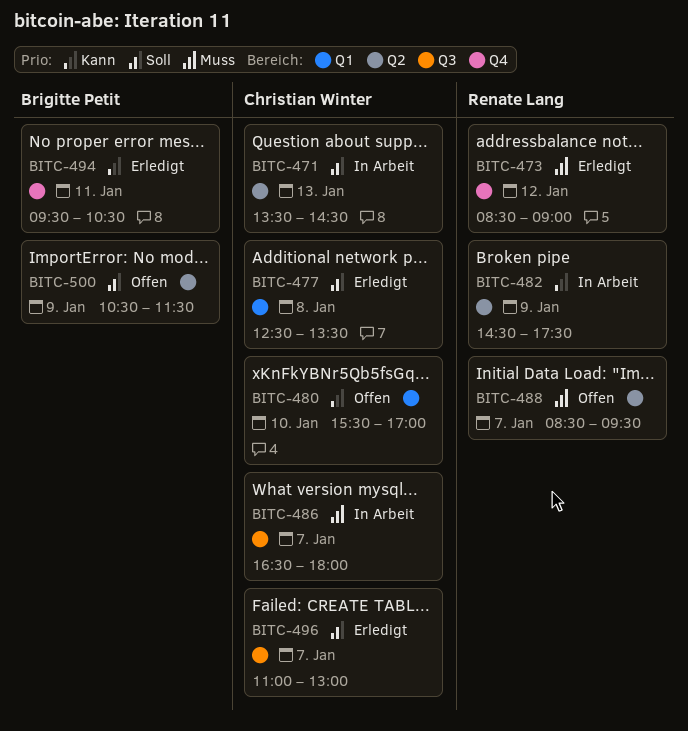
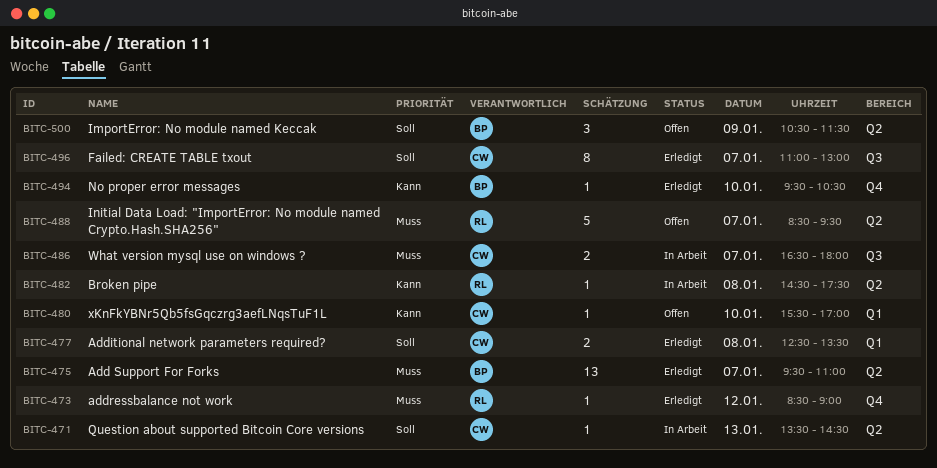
BITC-475: none -> present
BITC-482, day: Jan 9 -> Jan 8
BITC-494, day: Jan 11 -> Jan 10

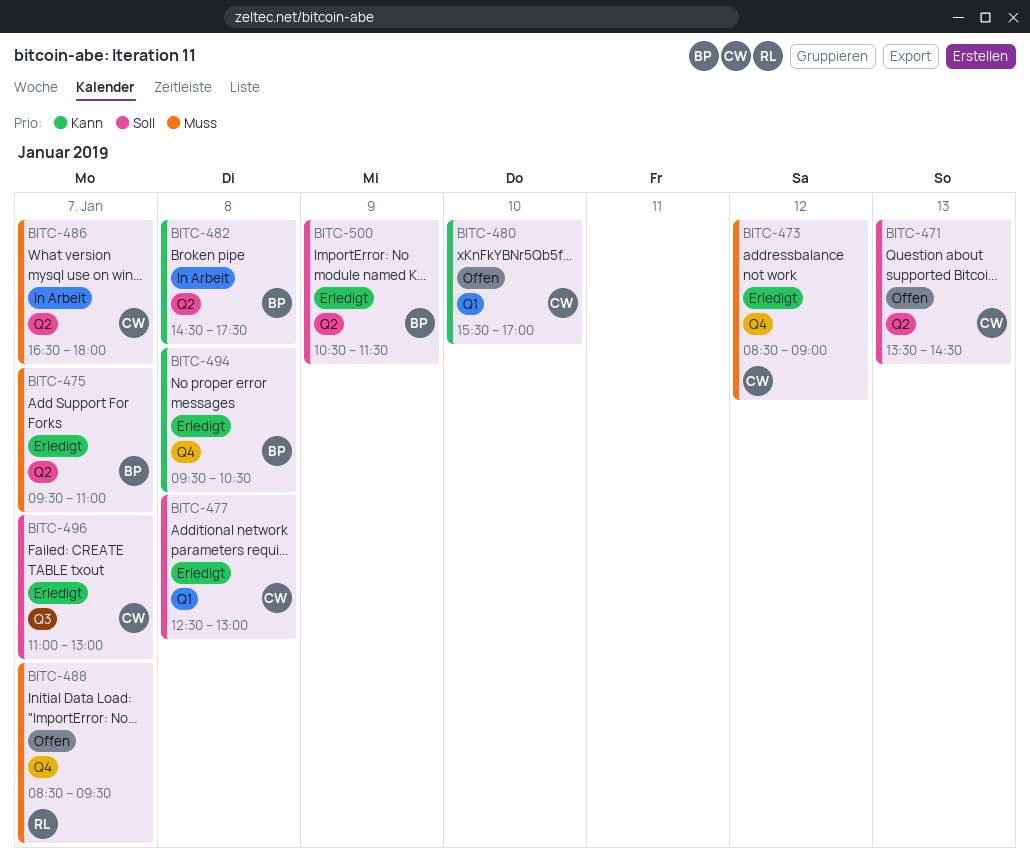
BITC-471, status: In Arbeit -> Offen
BITC-473, owner: RL -> CW
BITC-477, ends: 13:30 -> 13:00
BITC-482, owner: RL -> BP
BITC-486, label: Q3 -> Q2
BITC-488, label: Q2 -> Q4
BITC-494, day: Jan 10 -> Jan 8
BITC-500, status: Offen -> Erledigt

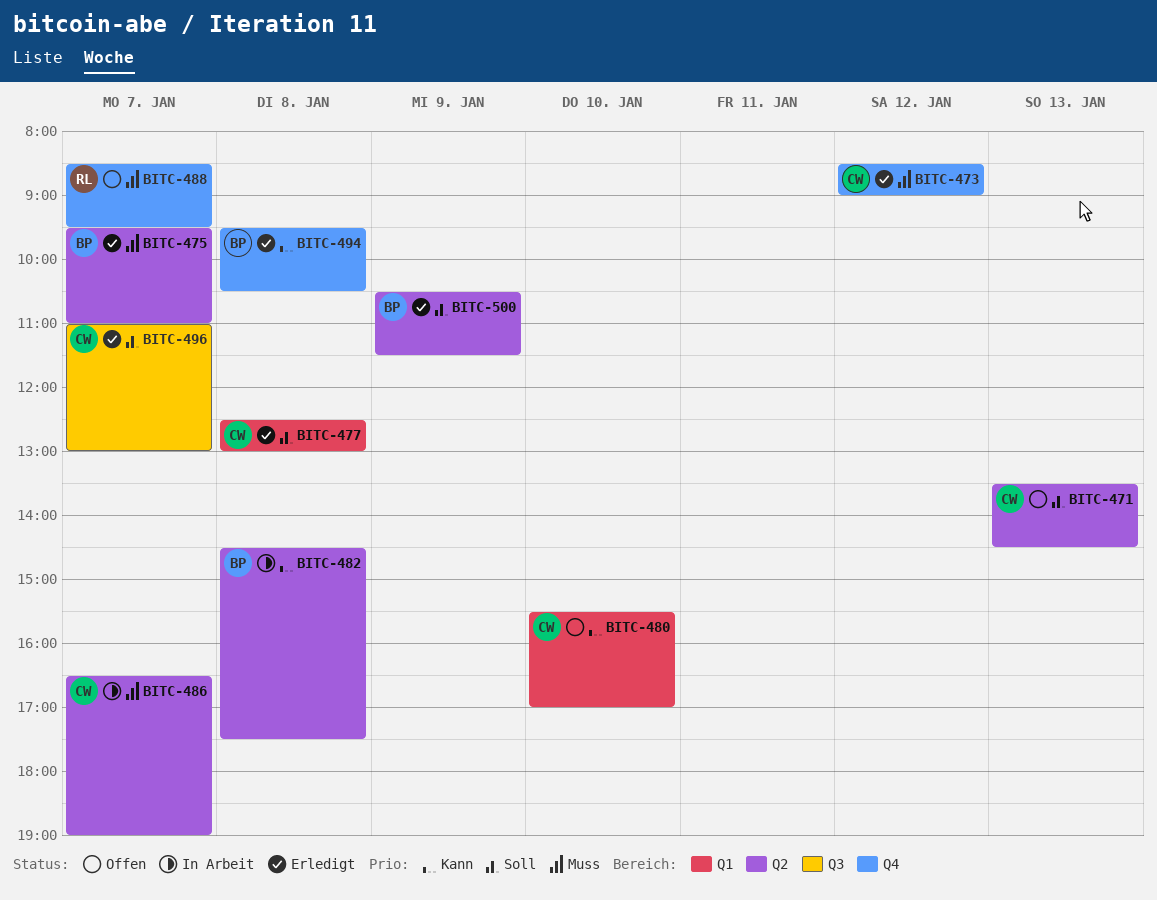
BITC-486, ends: 18:00 -> 19:00

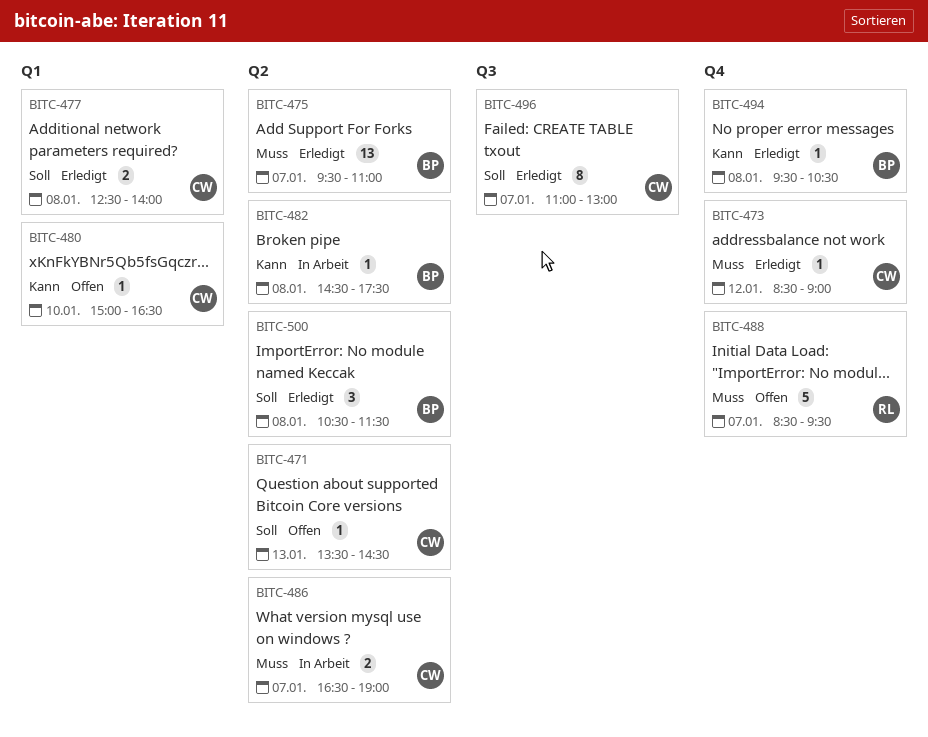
BITC-477, ends: 13:00 -> 14:00
BITC-480, begins: 15:30 -> 15:00
BITC-480, ends: 17:00 -> 16:30
BITC-500, day: Jan 9 -> Jan 8

